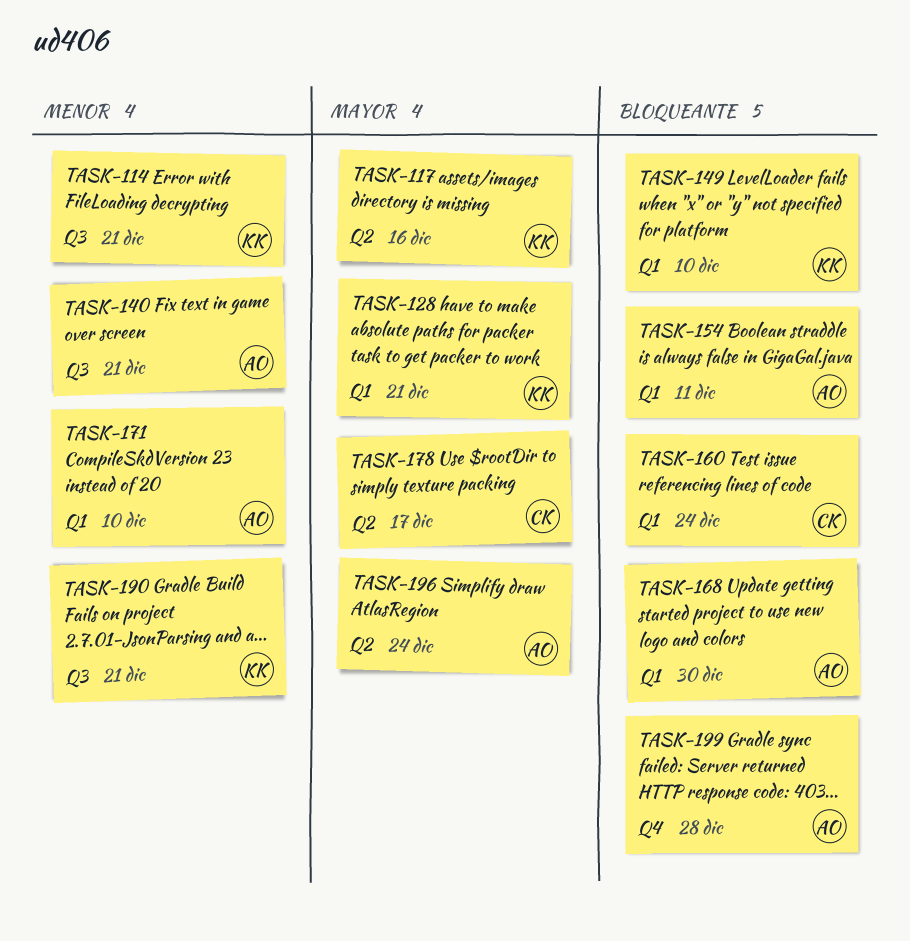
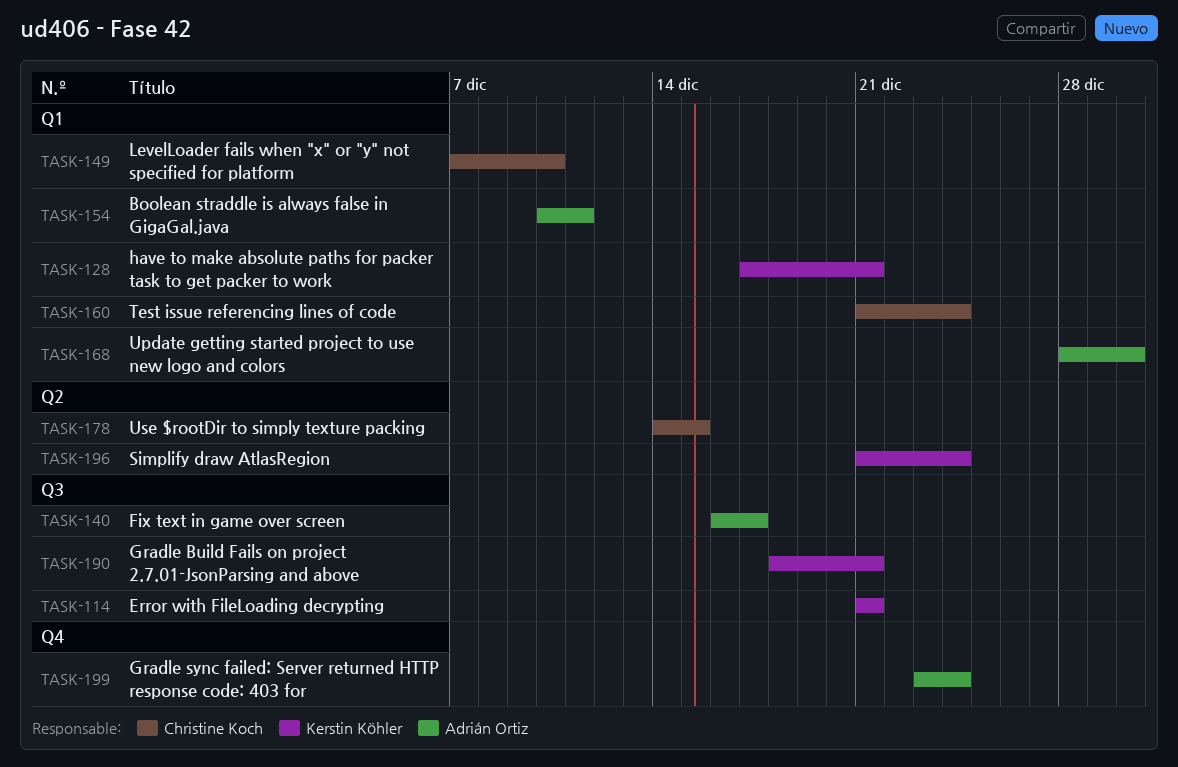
TASK-117: present -> none
TASK-140, due: Dec 21 -> Dec 17
TASK-149, owner: Kerstin Köhler -> Christine Koch
TASK-171: present -> none
TASK-178, due: Dec 17 -> Dec 15
TASK-196, owner: Adrián Ortiz -> Kerstin Köhler
TASK-199, due: Dec 28 -> Dec 24

